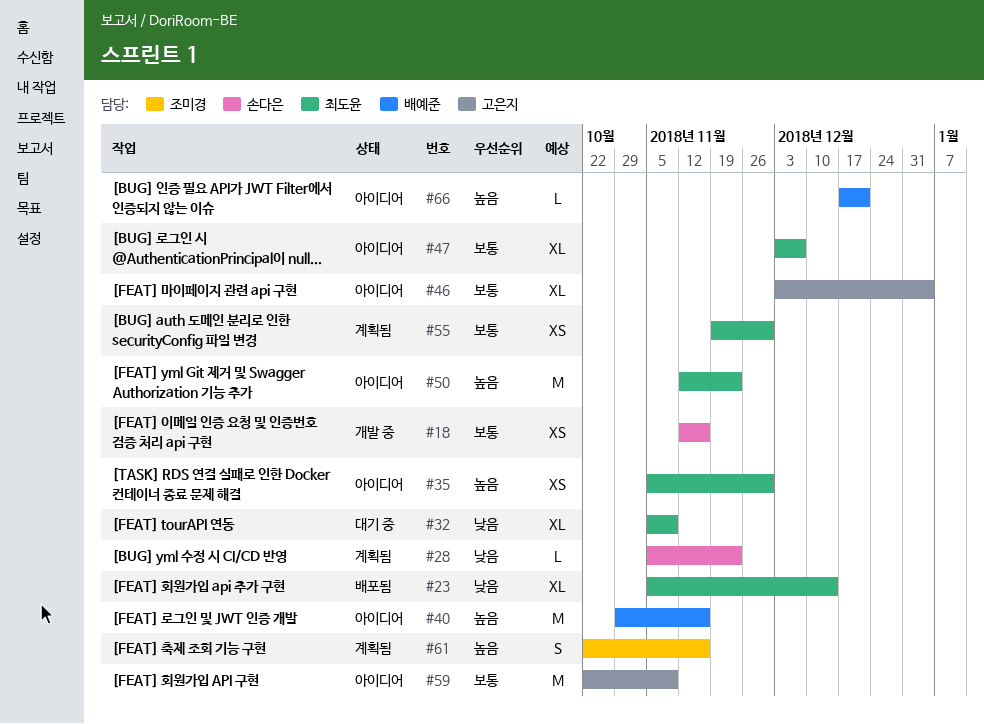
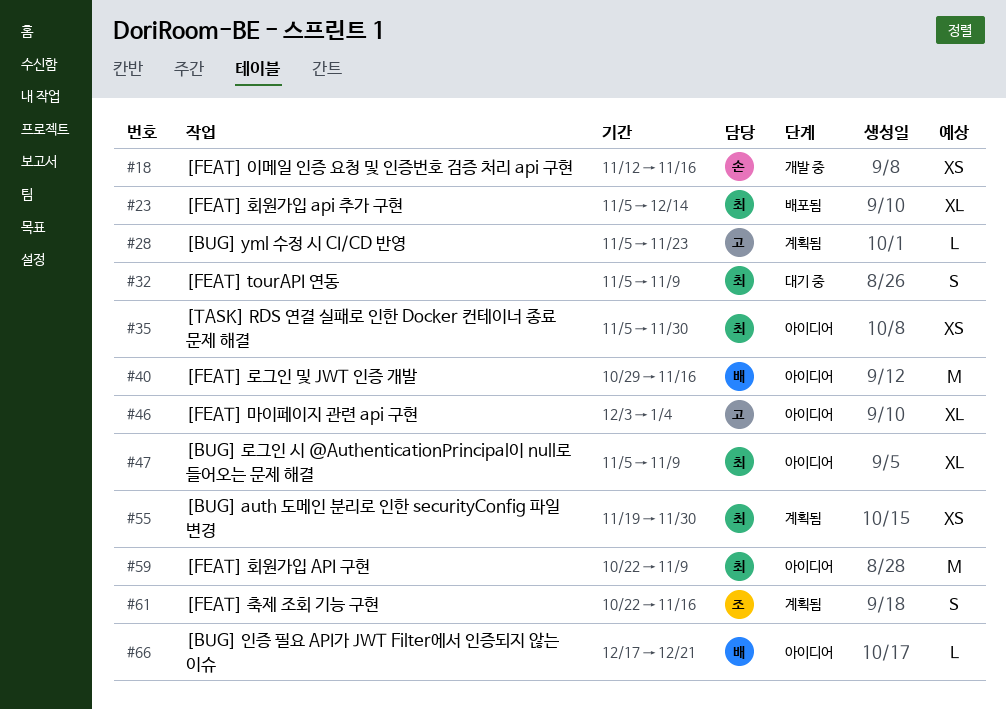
#28, owner: 손다은 -> 고은지
#32, estimate: XL -> S
#47, start: Dec 3 -> Nov 5
#47, due: Dec 7 -> Nov 9
#50: present -> none
#59, owner: 고은지 -> 최도윤

